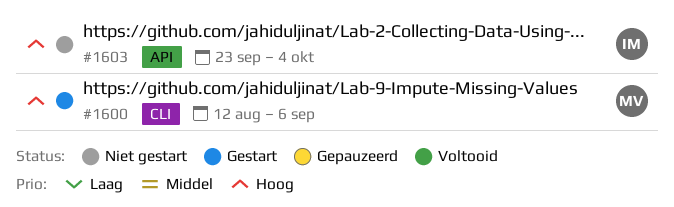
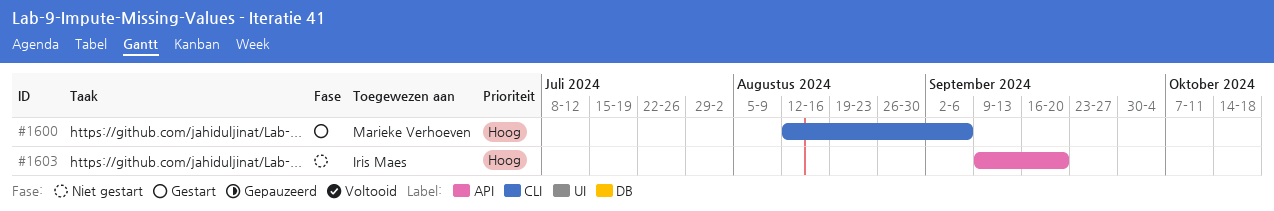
#1603, start: Sep 23 -> Sep 9
#1603, due: Oct 4 -> Sep 20

